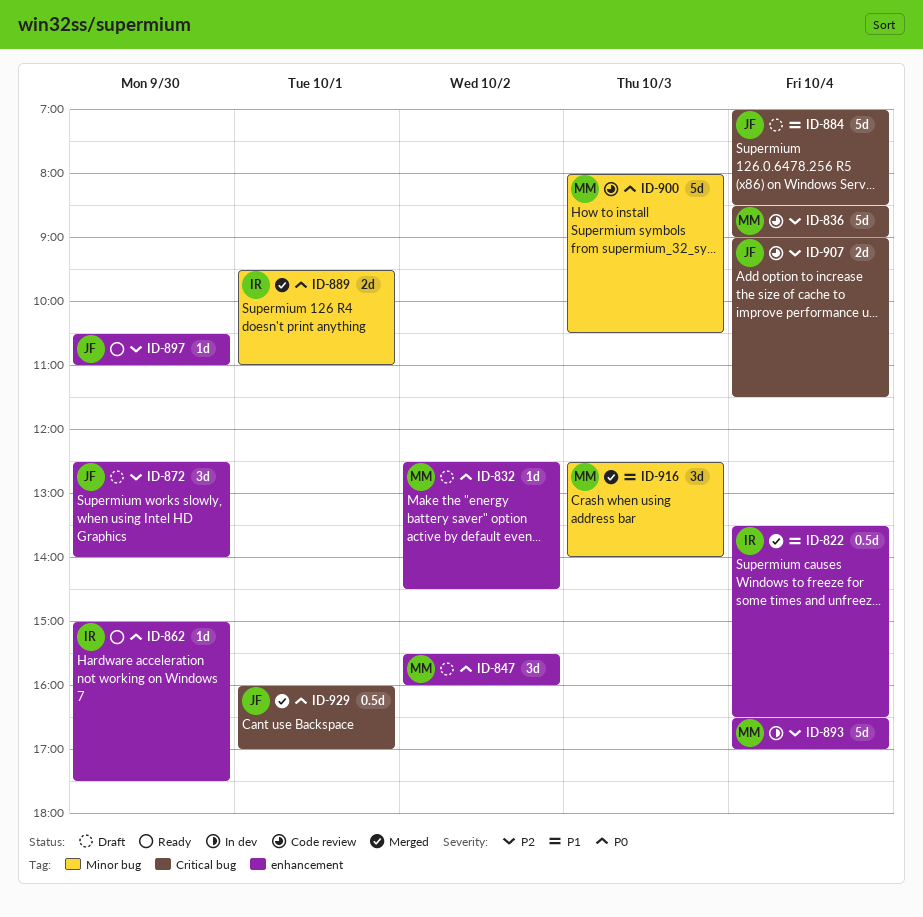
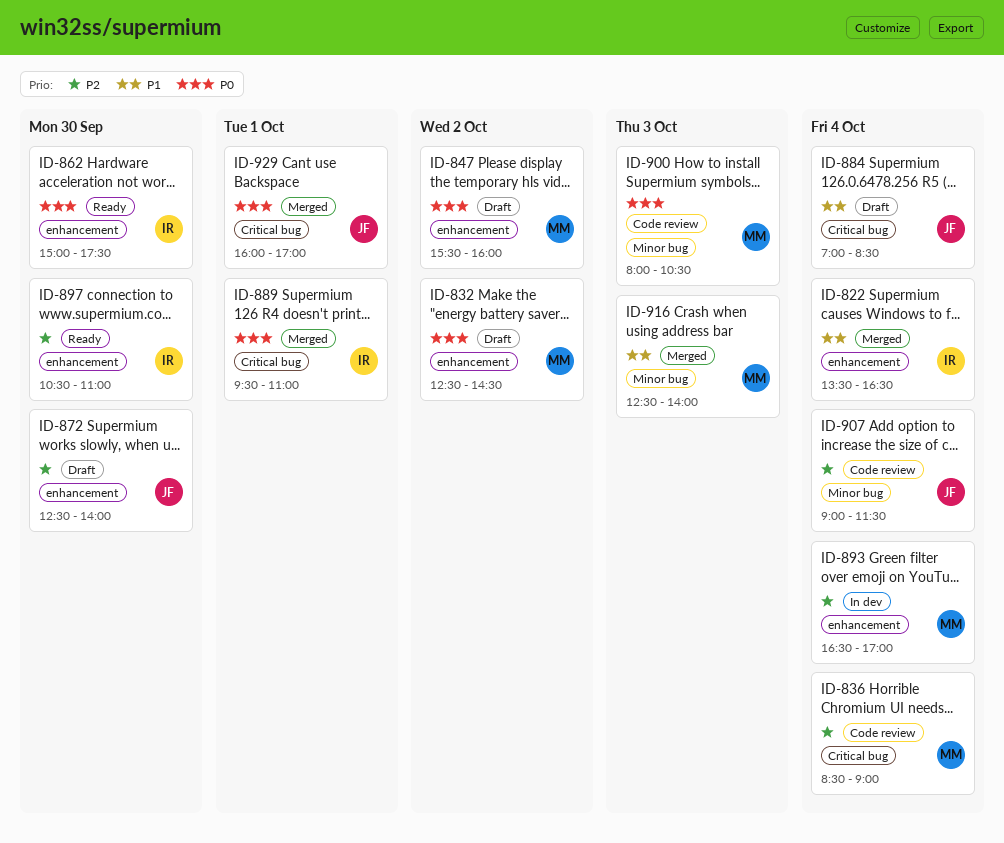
ID-889, label: Minor bug -> Critical bug
ID-897, owner: JF -> IR
ID-907, label: Critical bug -> Minor bug

